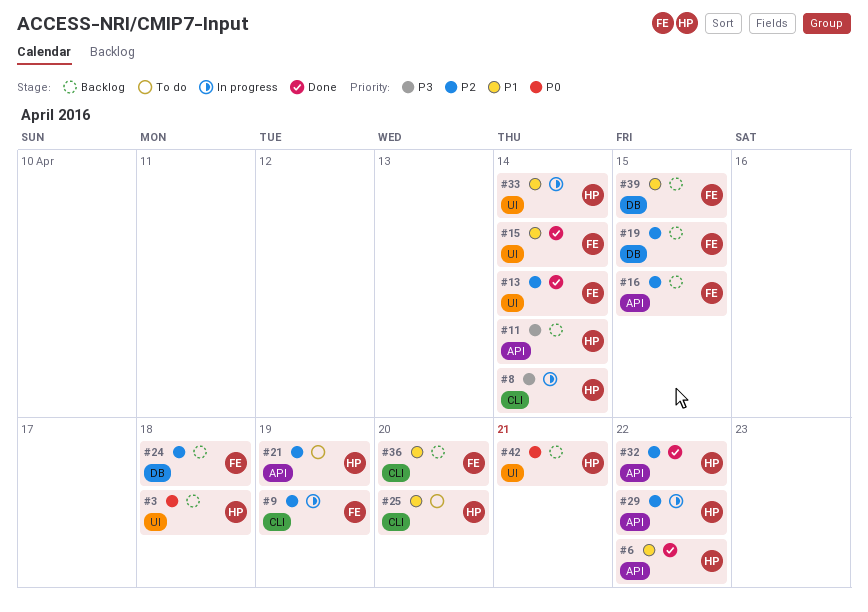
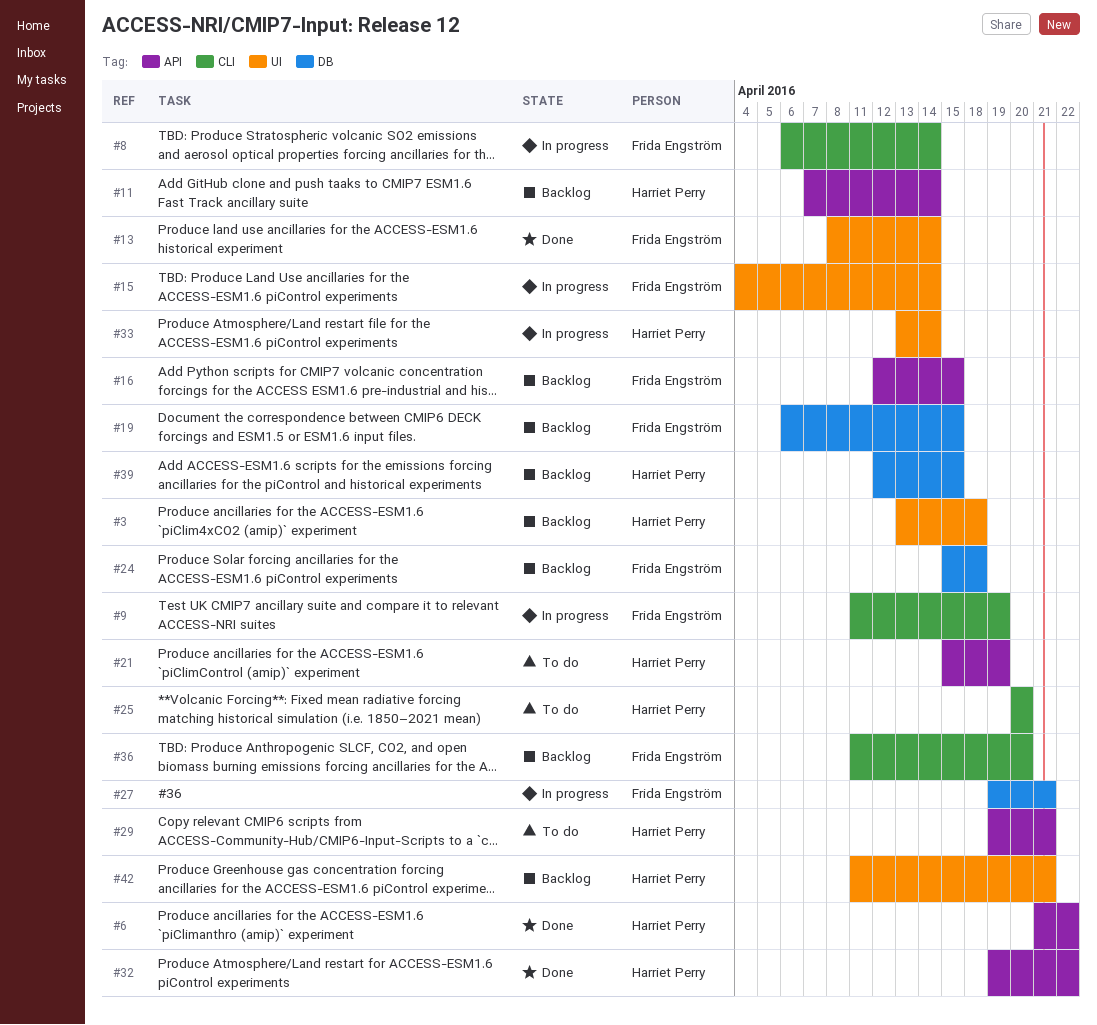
#8, owner: Harriet Perry -> Frida Engström
#15, status: Done -> In progress
#27: none -> present
#29, status: In progress -> To do
#29, due: Apr 22 -> Apr 21
#39, owner: Frida Engström -> Harriet Perry

